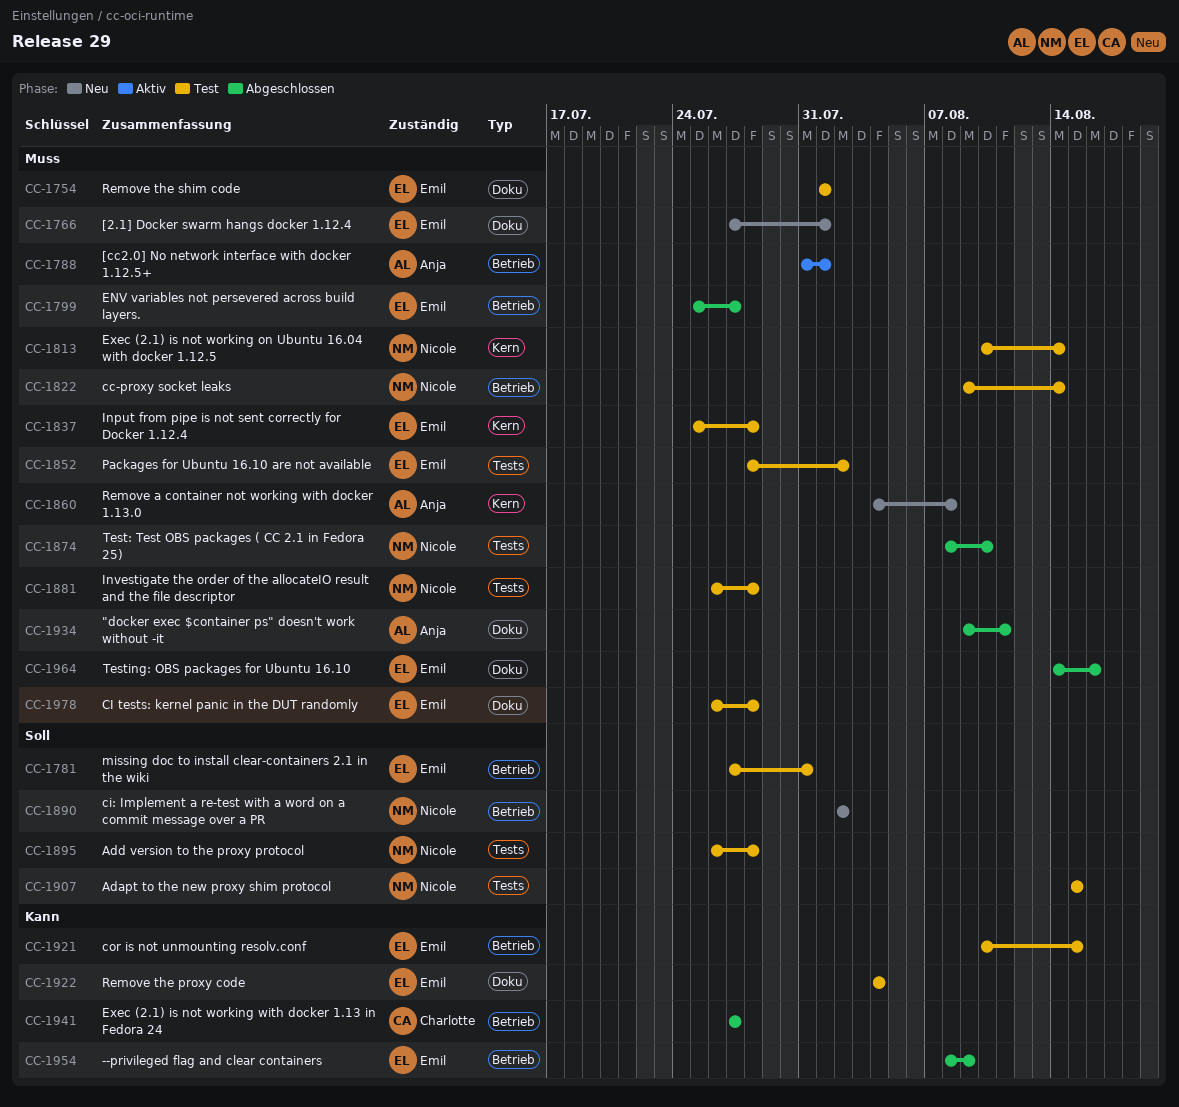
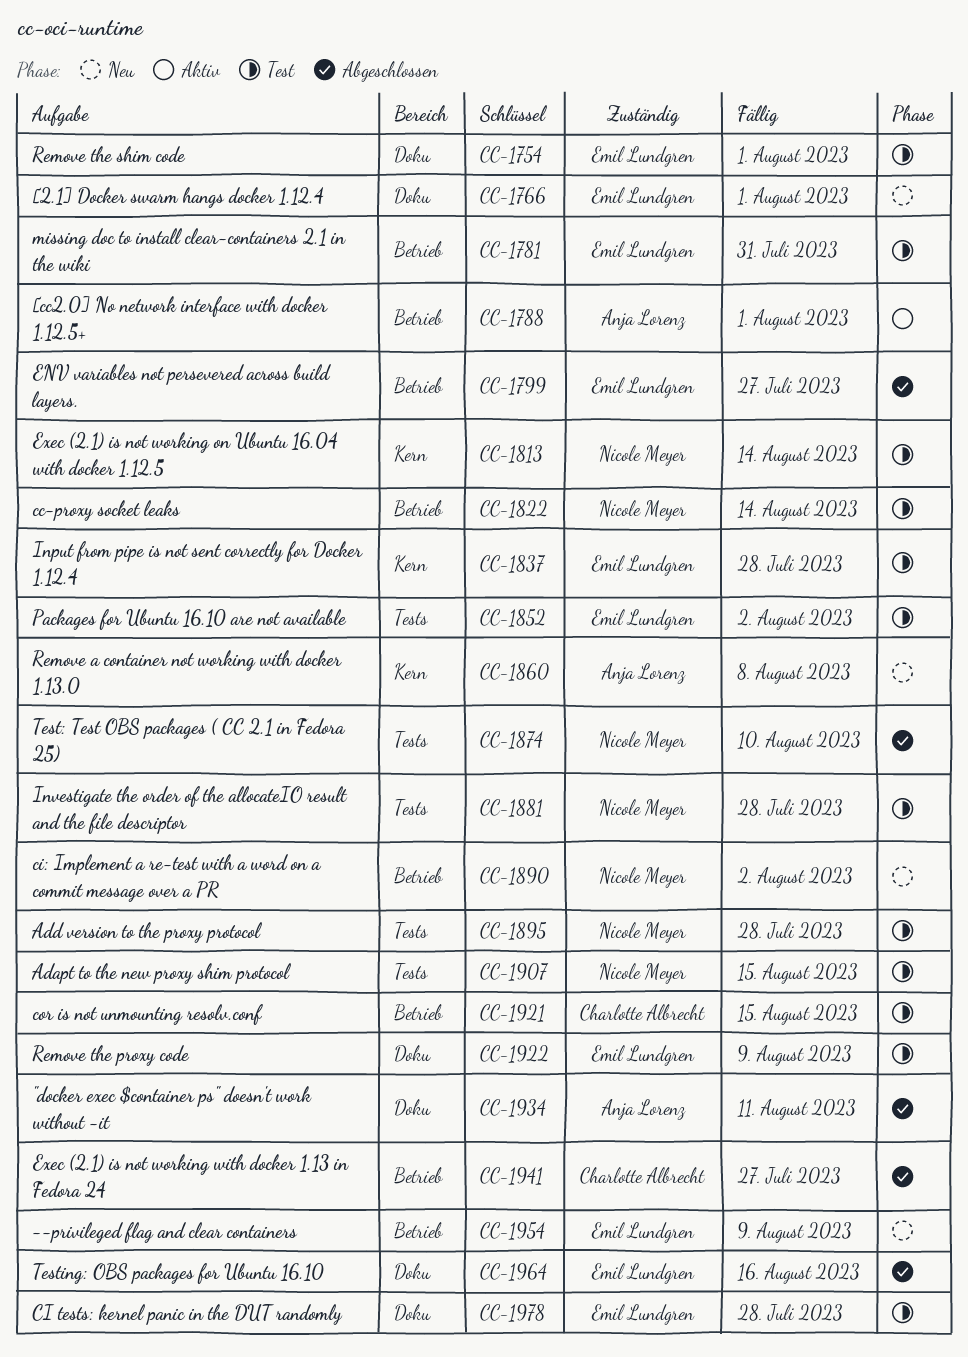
CC-1921, owner: Emil Lundgren -> Charlotte Albrecht
CC-1922, due: Aug 4 -> Aug 9
CC-1954, status: Abgeschlossen -> Neu

